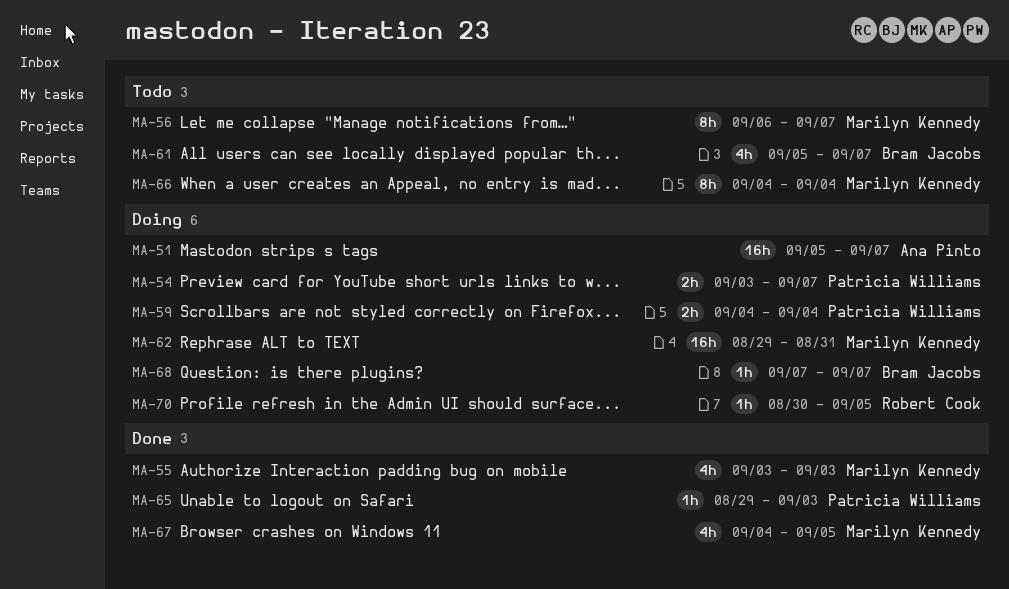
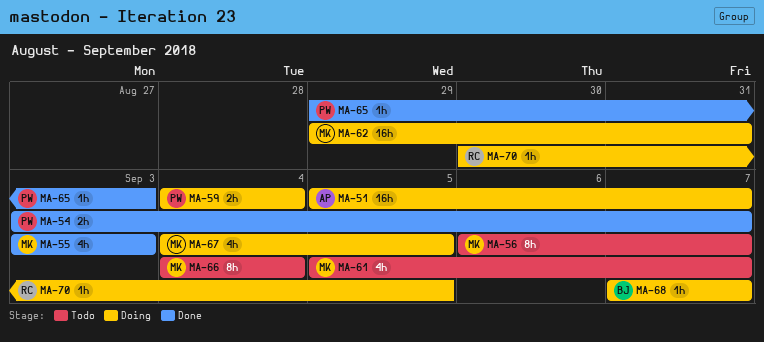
MA-54, status: Doing -> Done
MA-61, owner: Bram Jacobs -> Marilyn Kennedy
MA-67, status: Done -> Doing

